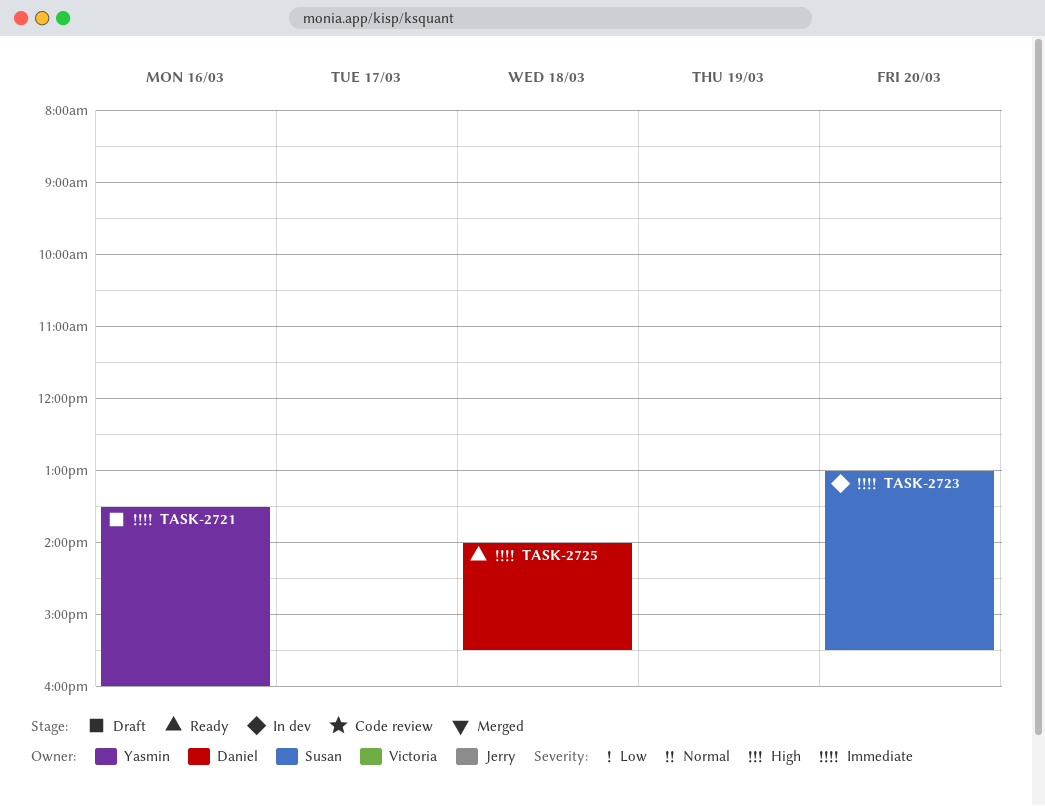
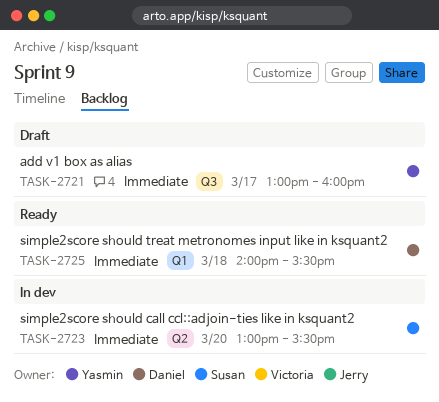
TASK-2721, day: Mar 16 -> Mar 17
TASK-2721, begins: 13:30 -> 13:00

